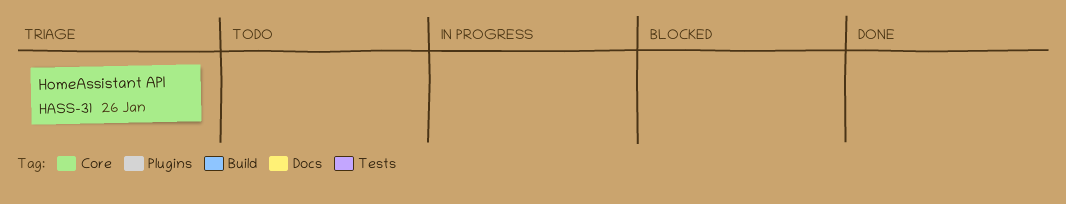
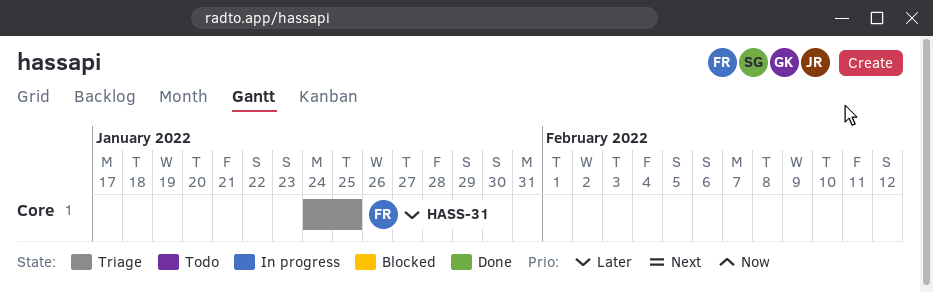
HASS-31, due: Jan 26 -> Jan 25

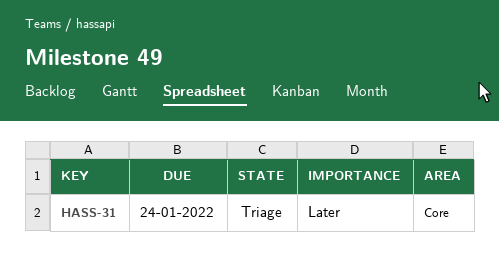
HASS-31, due: Jan 25 -> Jan 24

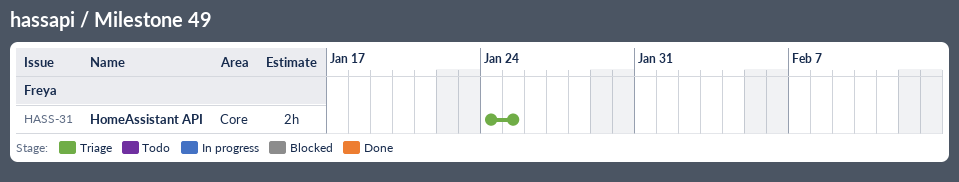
HASS-31, due: Jan 24 -> Jan 25

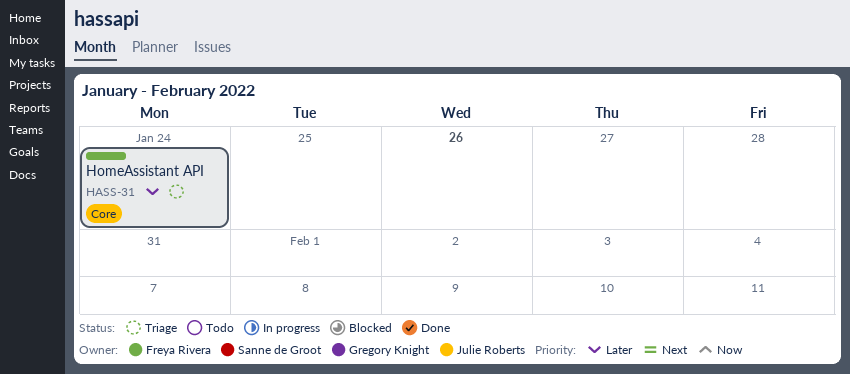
HASS-31, due: Jan 25 -> Jan 24

